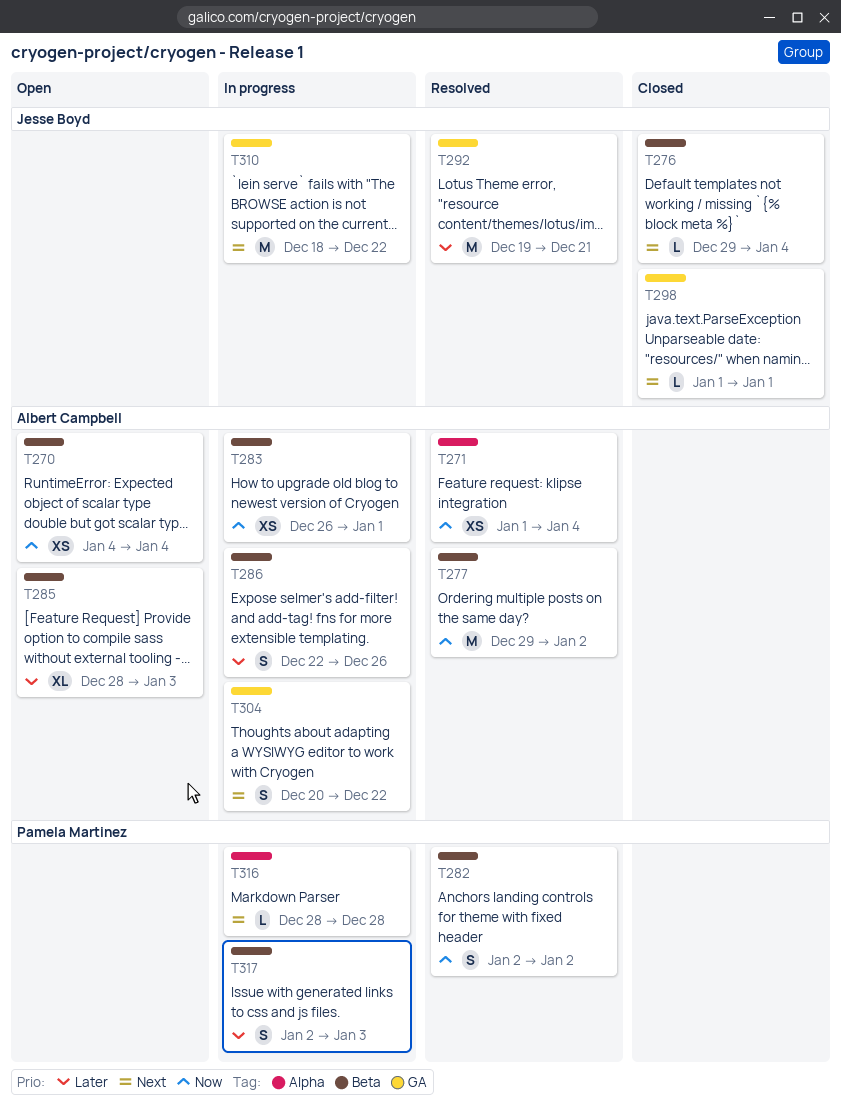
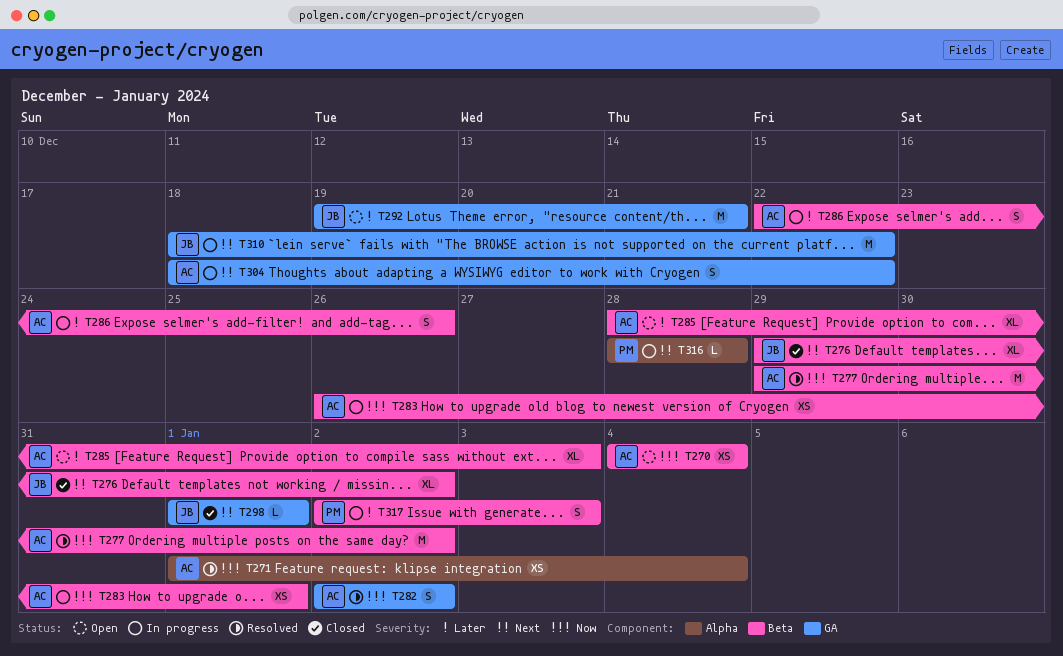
T276, estimate: L -> XL
T276, due: Jan 4 -> Jan 2
T282, owner: Pamela Martinez -> Albert Campbell
T282, label: Beta -> GA
T292, status: Resolved -> Open
T304, start: Dec 20 -> Dec 18

